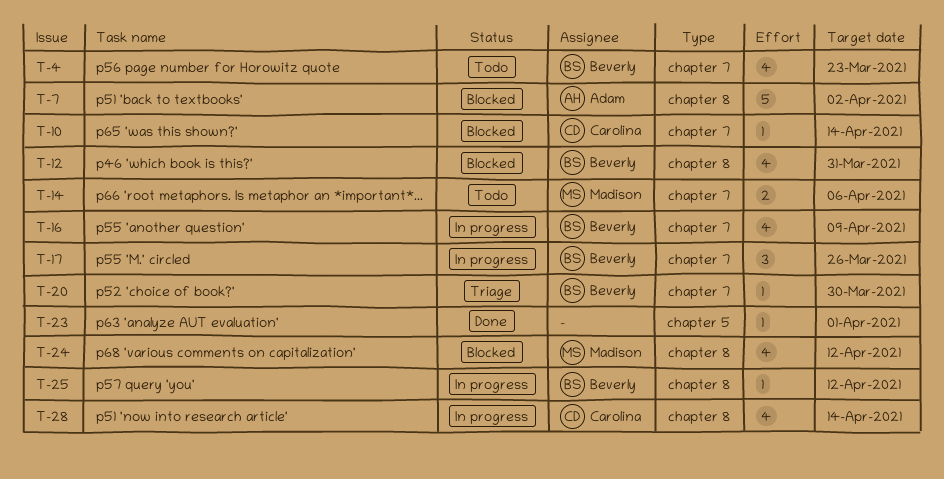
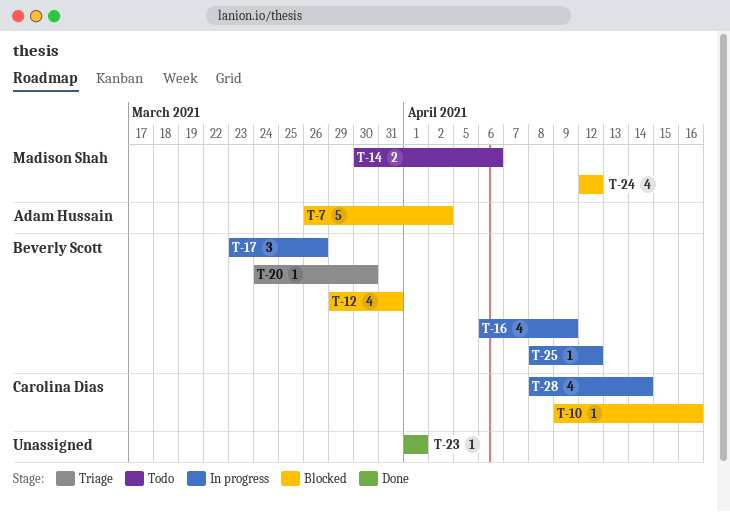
T-4: present -> none
T-10, due: Apr 14 -> Apr 16

